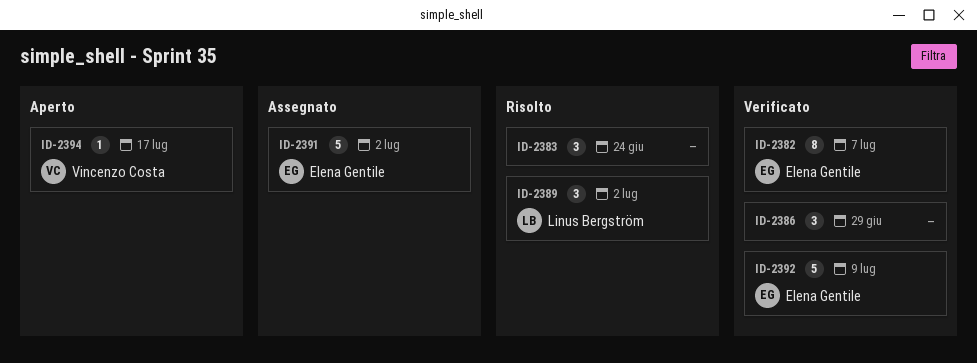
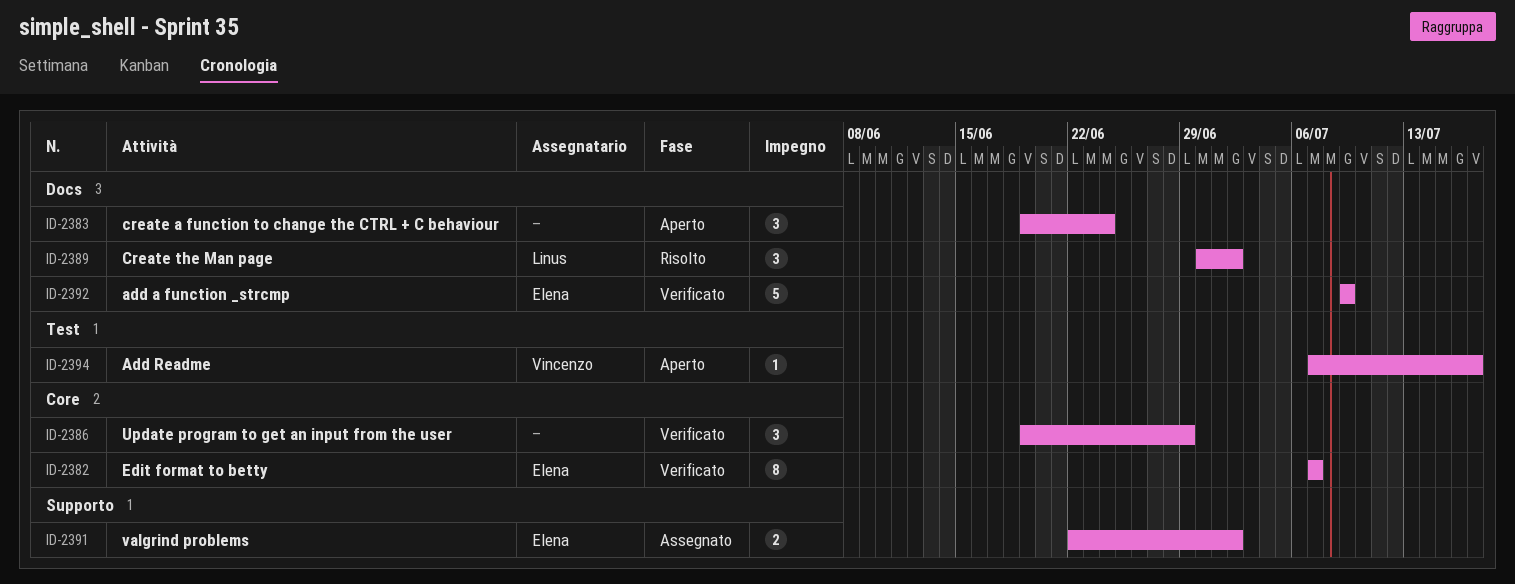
ID-2383, status: Risolto -> Aperto
ID-2391, estimate: 5 -> 2

